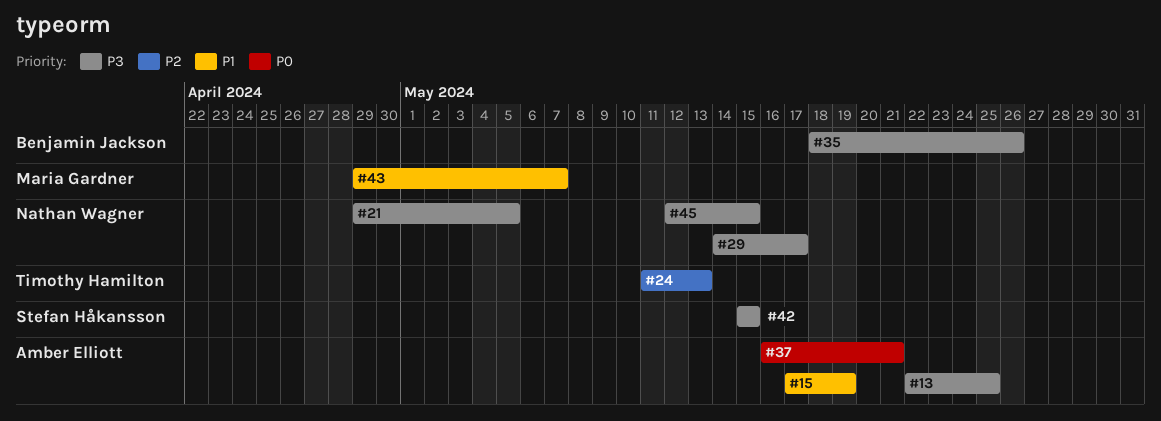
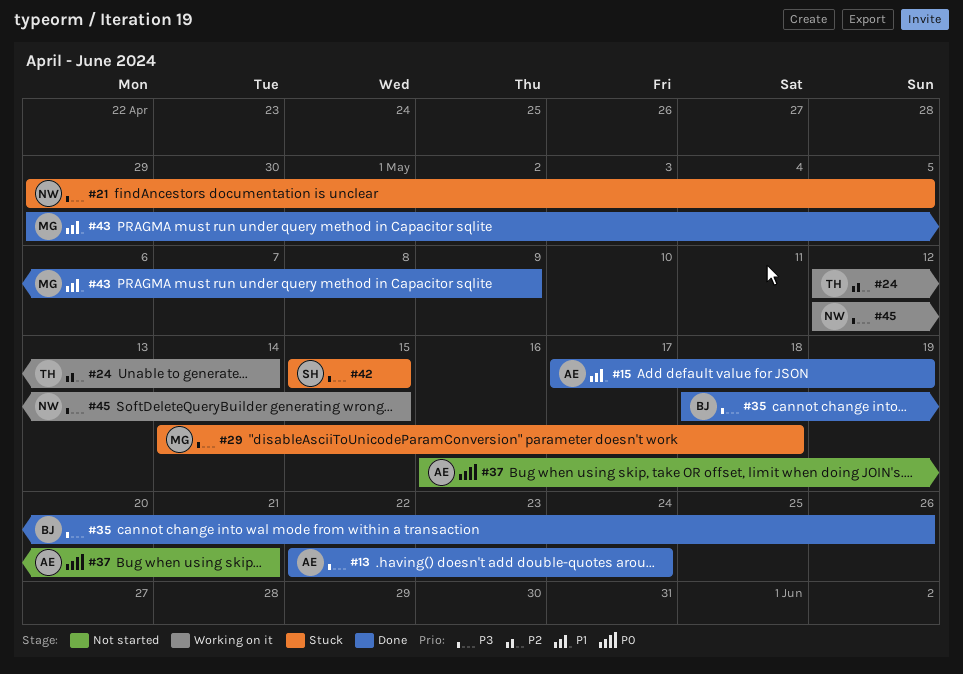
#13, due: May 25 -> May 24
#24, start: May 11 -> May 12
#24, due: May 13 -> May 14
#29, owner: Nathan Wagner -> Maria Gardner
#29, due: May 17 -> May 18
#43, due: May 7 -> May 9

